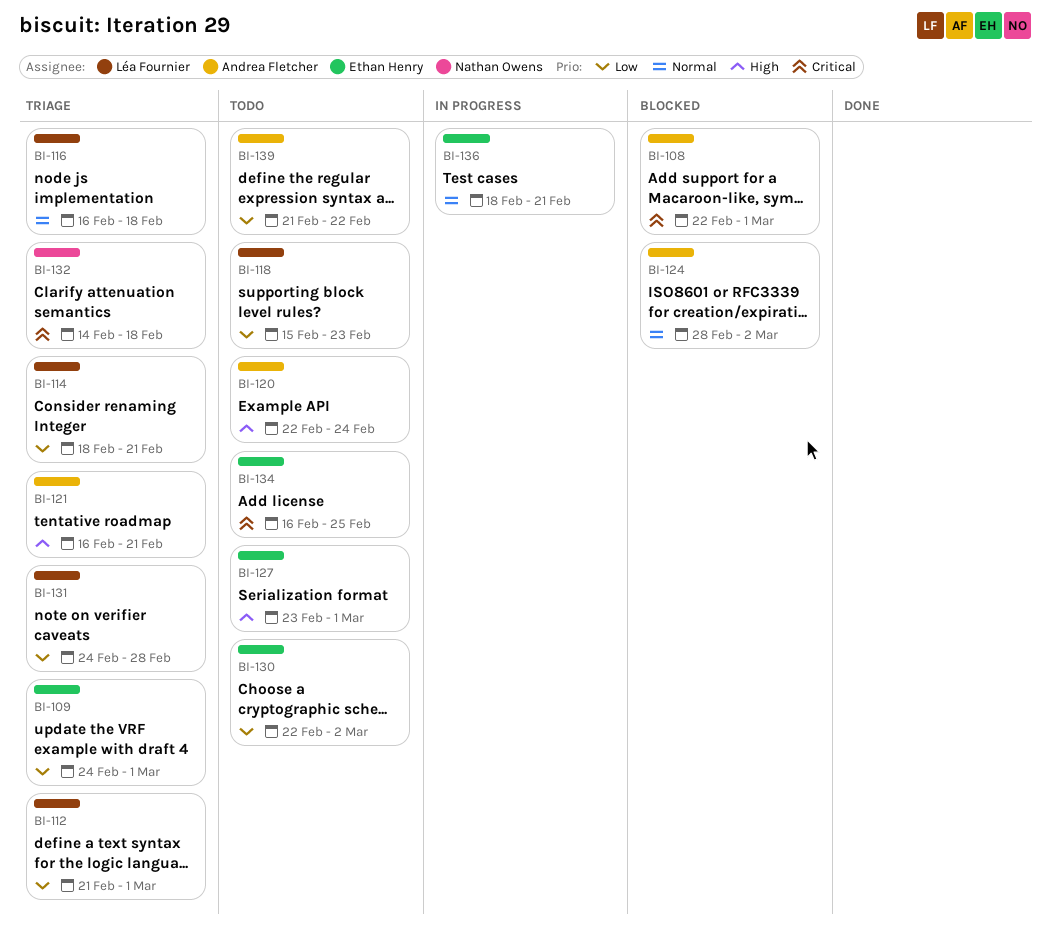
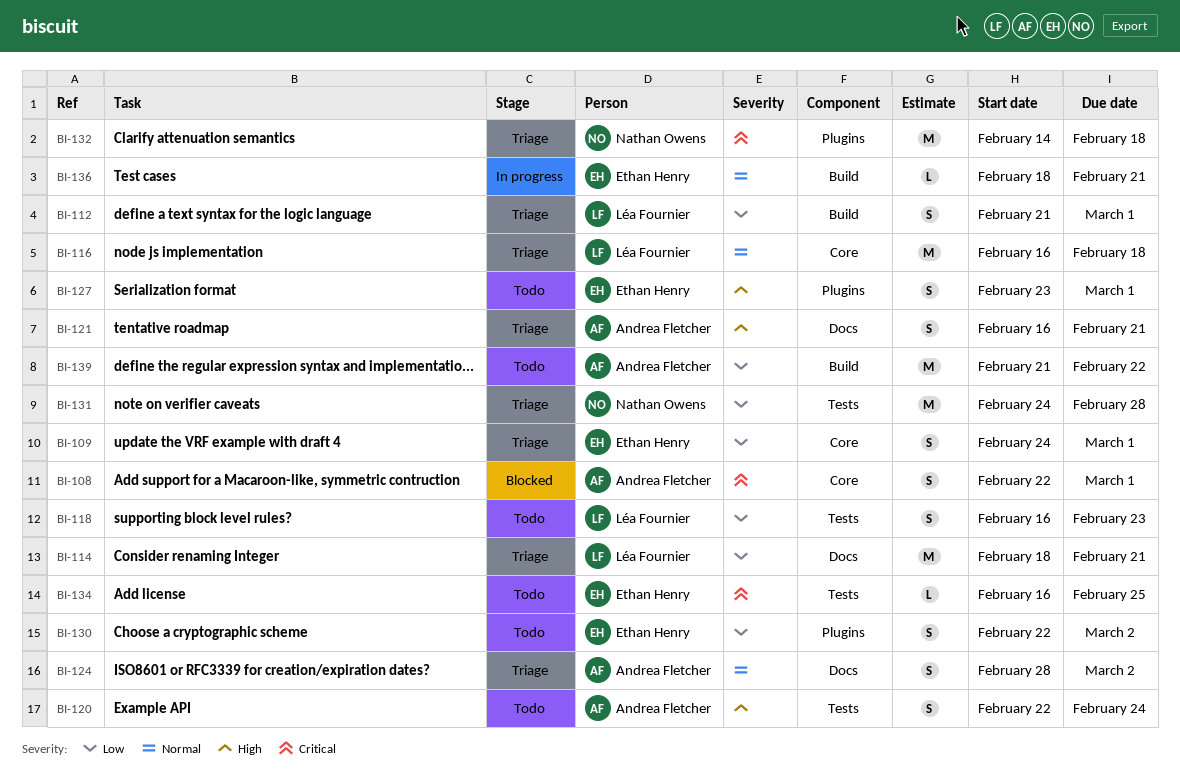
BI-118, start: Feb 15 -> Feb 16
BI-124, status: Blocked -> Triage
BI-131, owner: Léa Fournier -> Nathan Owens

